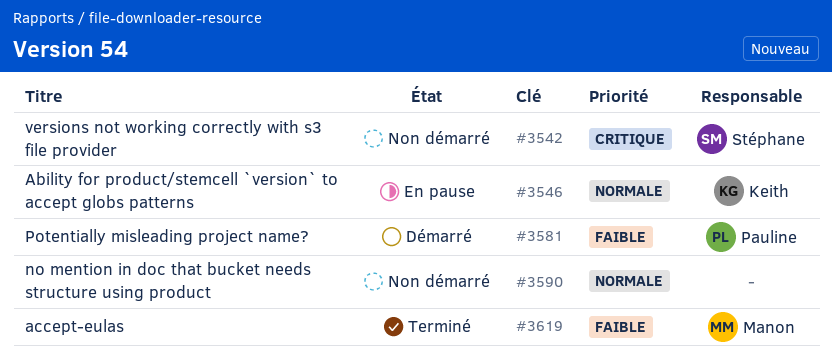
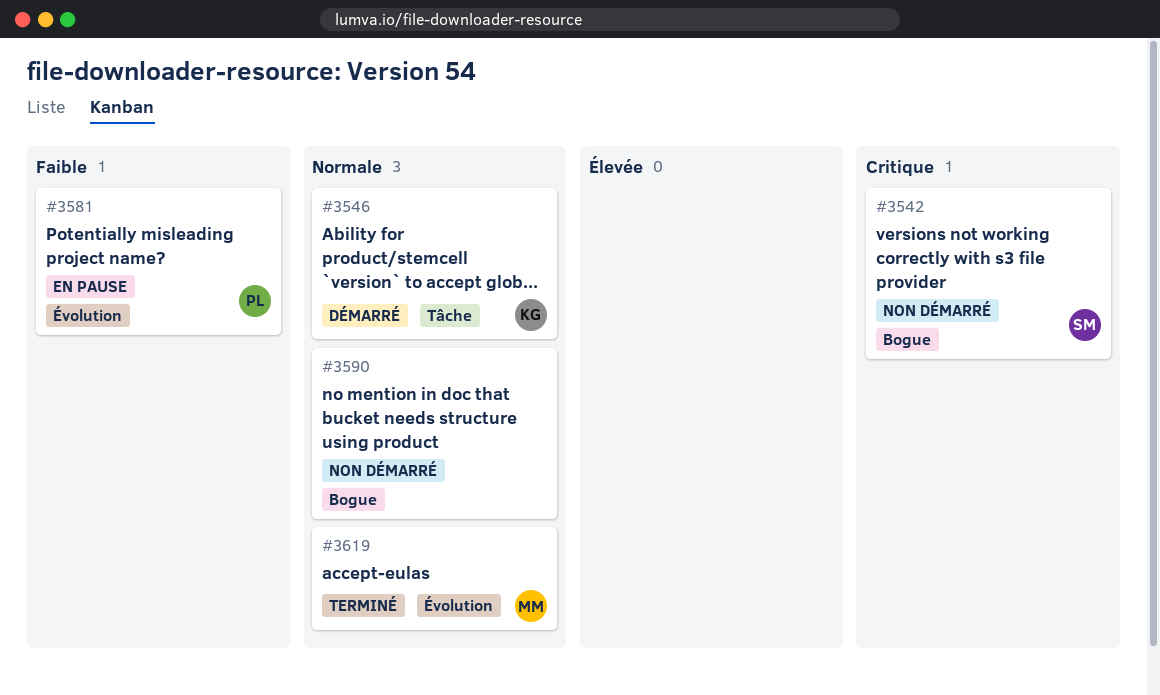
#3546, status: En pause -> Démarré
#3581, status: Démarré -> En pause
#3619, priority: Faible -> Normale

